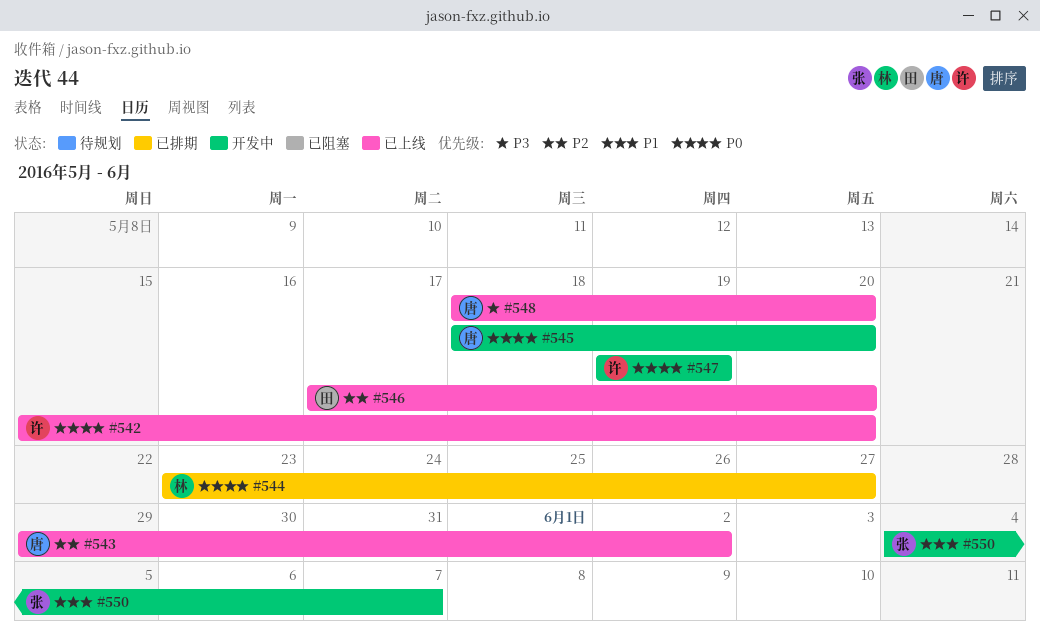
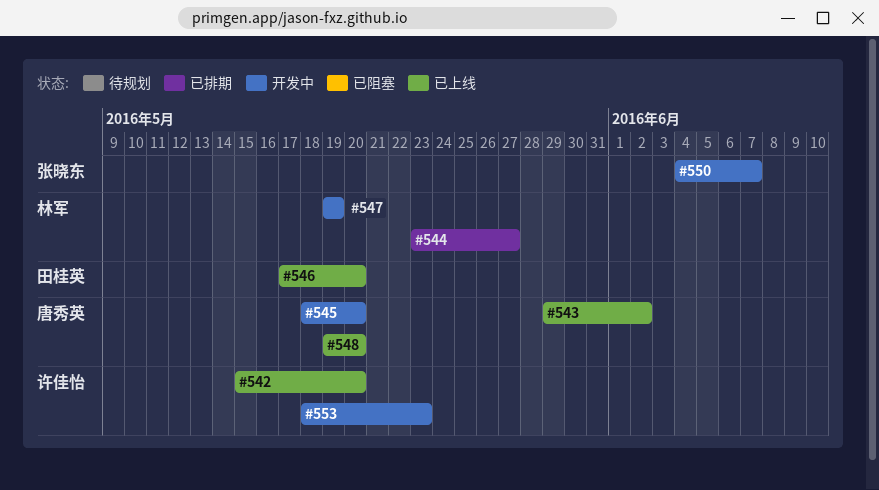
#547, owner: 许佳怡 -> 林军
#548, start: May 18 -> May 19
#553: none -> present

